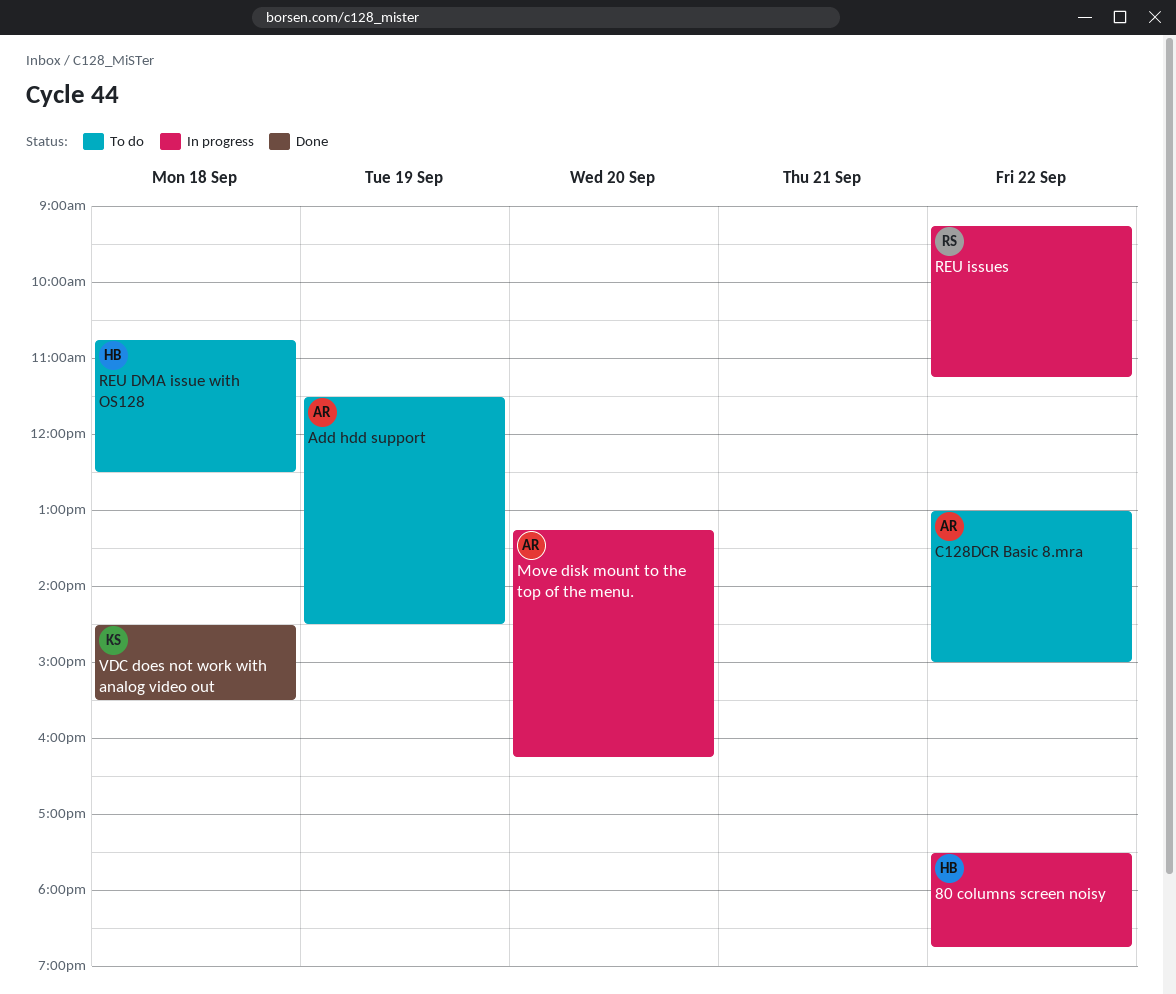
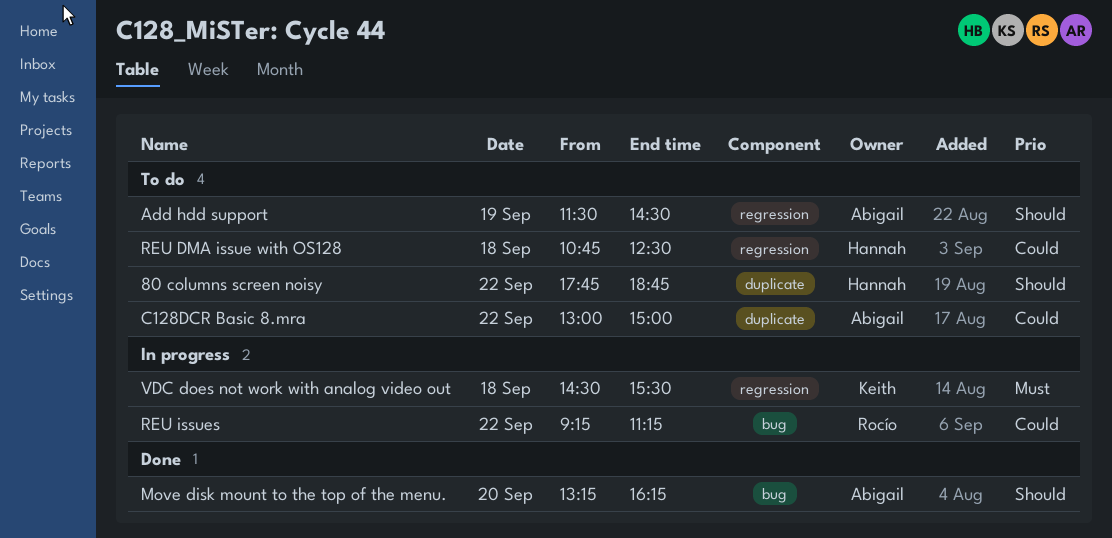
80 columns screen noisy, status: In progress -> To do
80 columns screen noisy, begins: 17:30 -> 17:45
Move disk mount to the top of the menu., status: In progress -> Done
VDC does not work with analog video out, status: Done -> In progress

